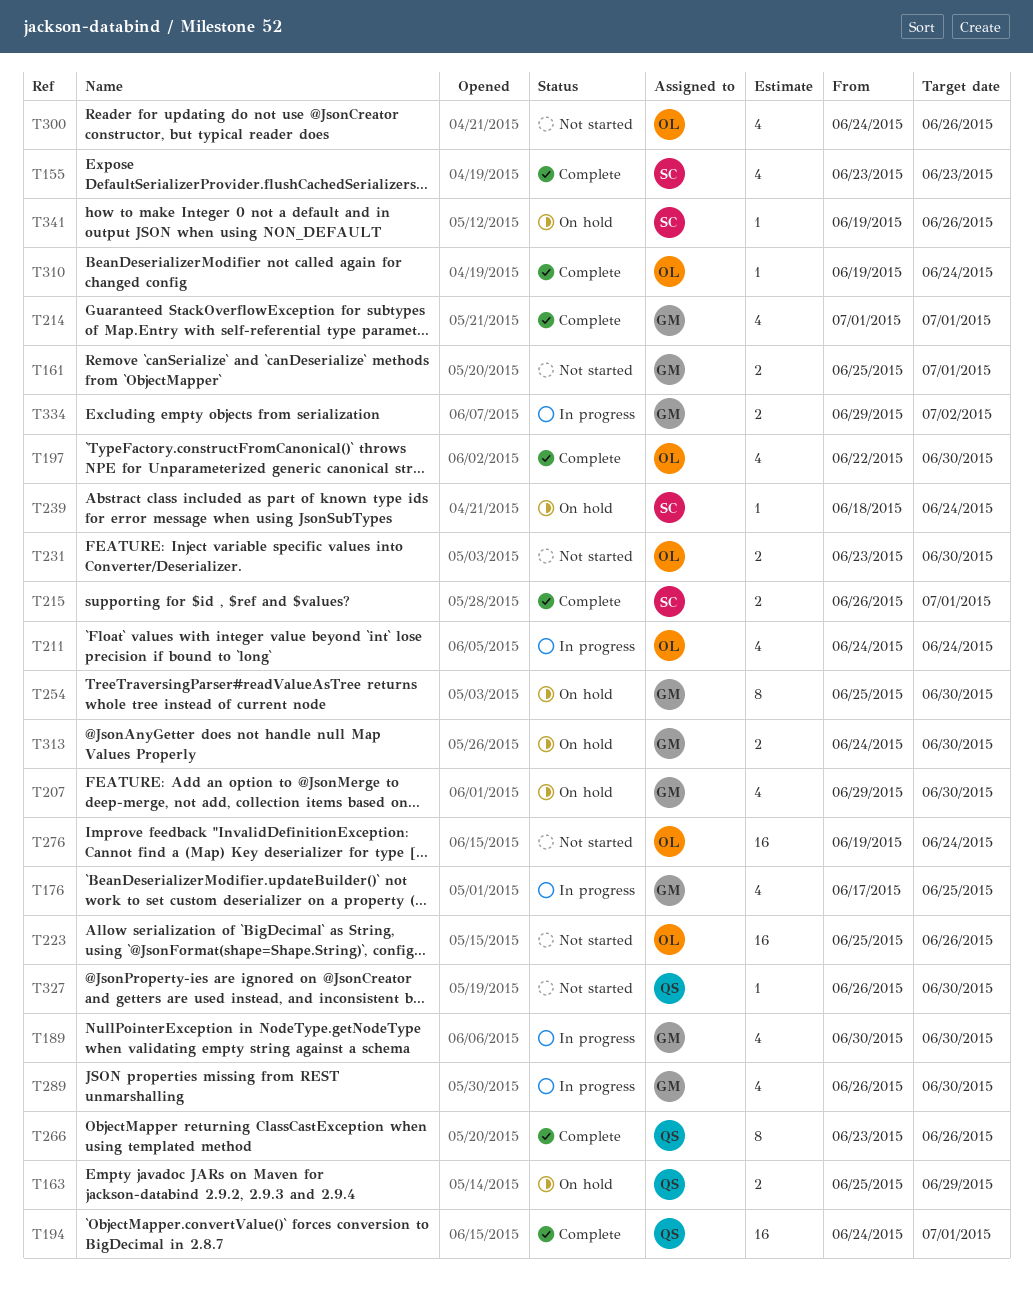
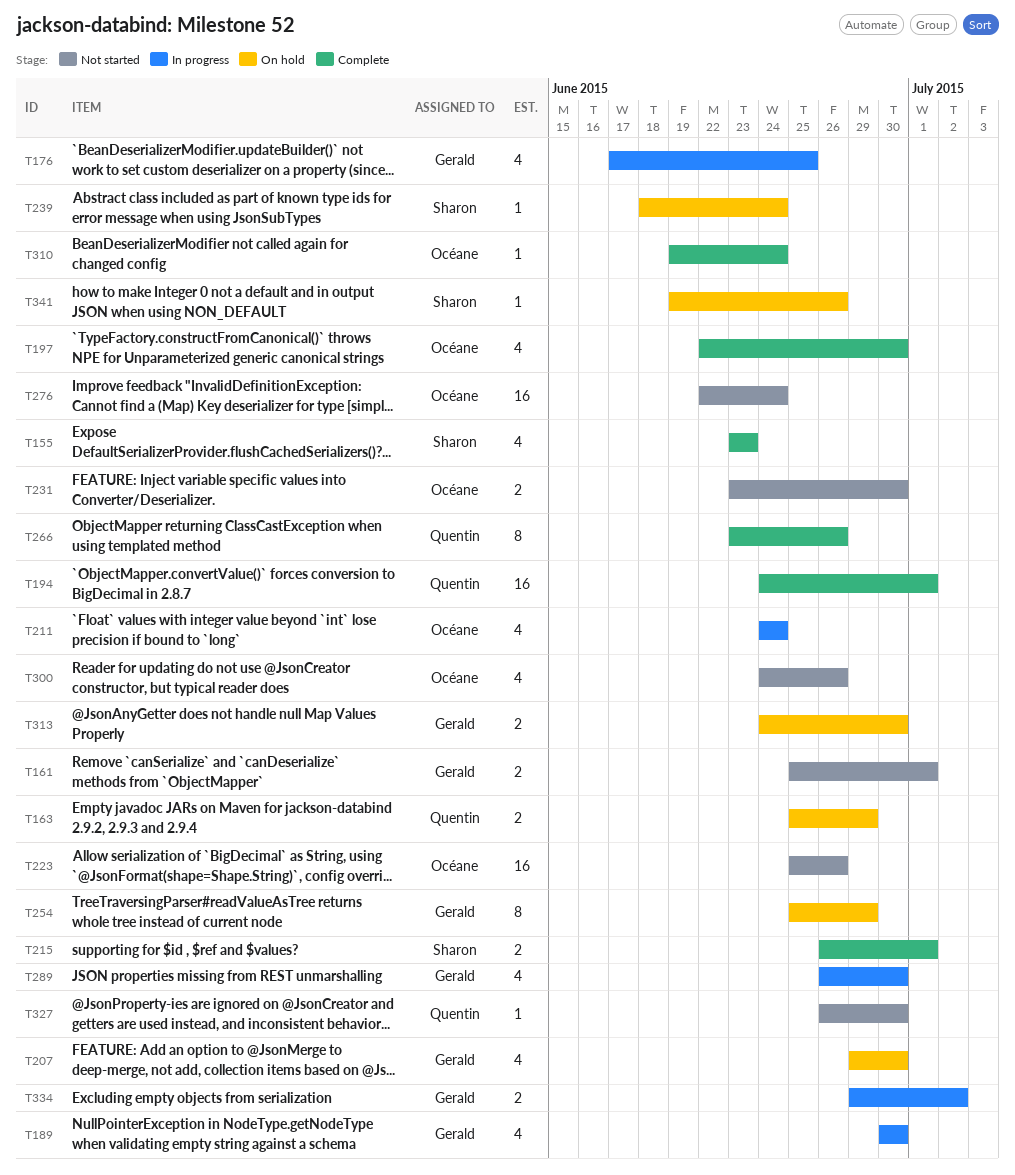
T214: present -> none
T254, due: Jun 30 -> Jun 29
T276, start: Jun 19 -> Jun 22

